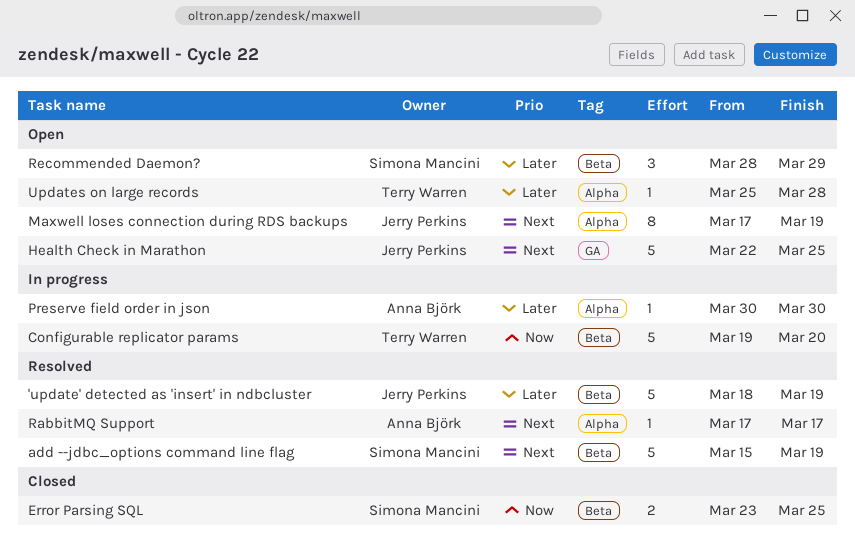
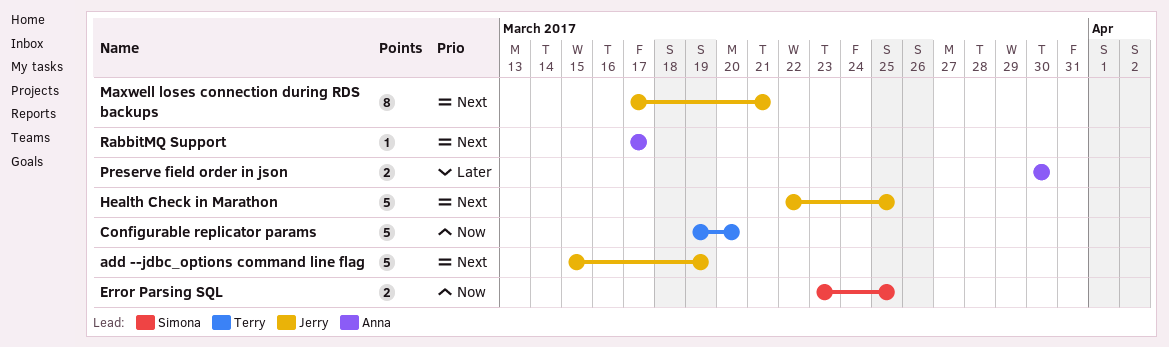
'update' detected as 'insert' in ndbcluster: present -> none
add --jdbc_options command line flag, owner: Simona Mancini -> Jerry Perkins
Maxwell loses connection during RDS backups, due: Mar 19 -> Mar 21
Preserve field order in json, estimate: 1 -> 2
Recommended Daemon?: present -> none
Updates on large records: present -> none

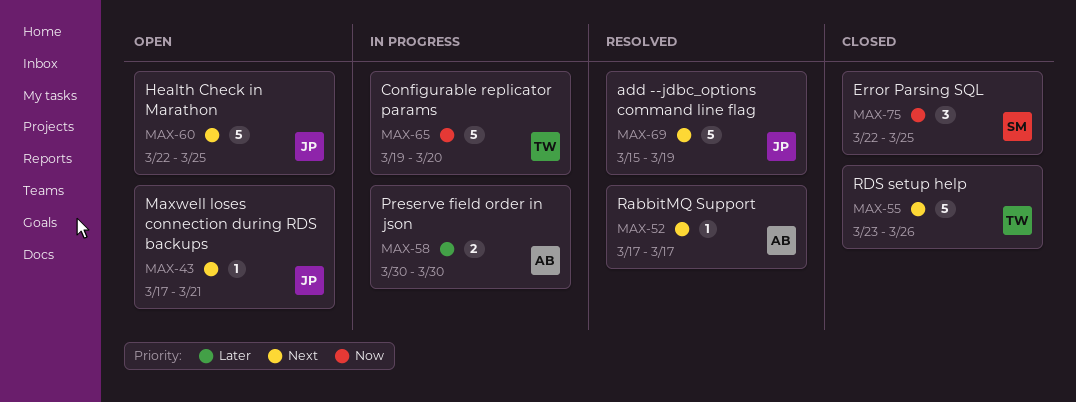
Error Parsing SQL, estimate: 2 -> 3
Error Parsing SQL, start: Mar 23 -> Mar 22
Maxwell loses connection during RDS backups, estimate: 8 -> 1
RDS setup help: none -> present

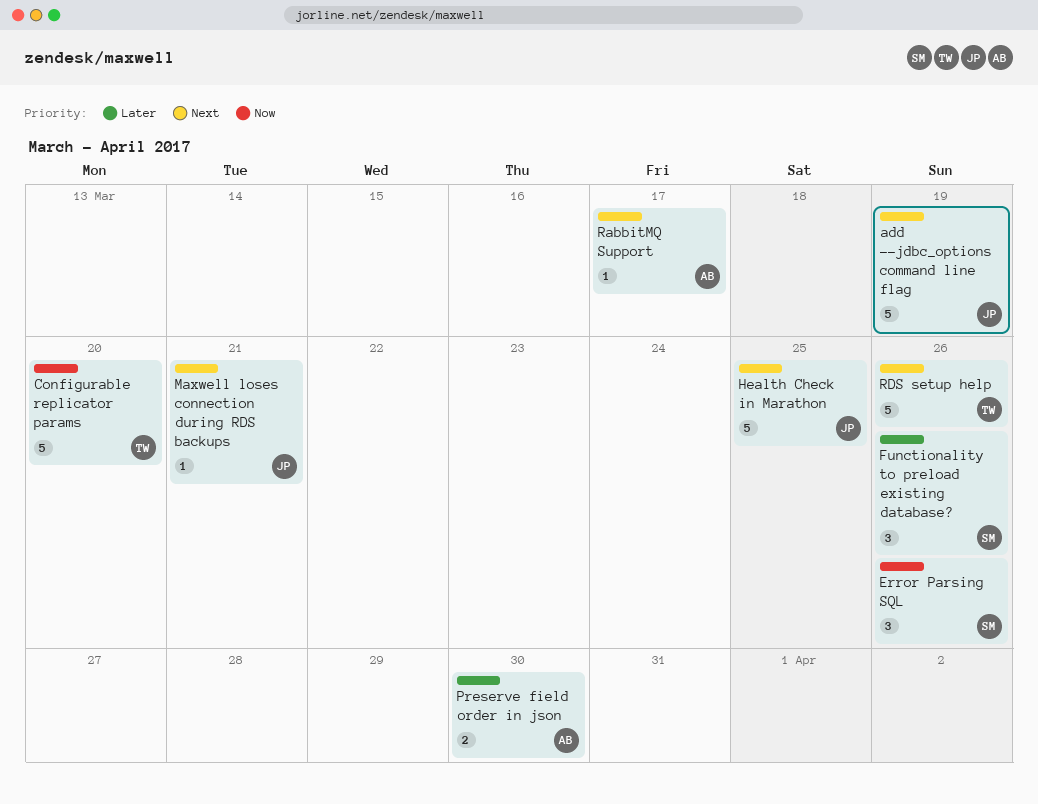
Error Parsing SQL, due: Mar 25 -> Mar 26
Functionality to preload existing database?: none -> present

